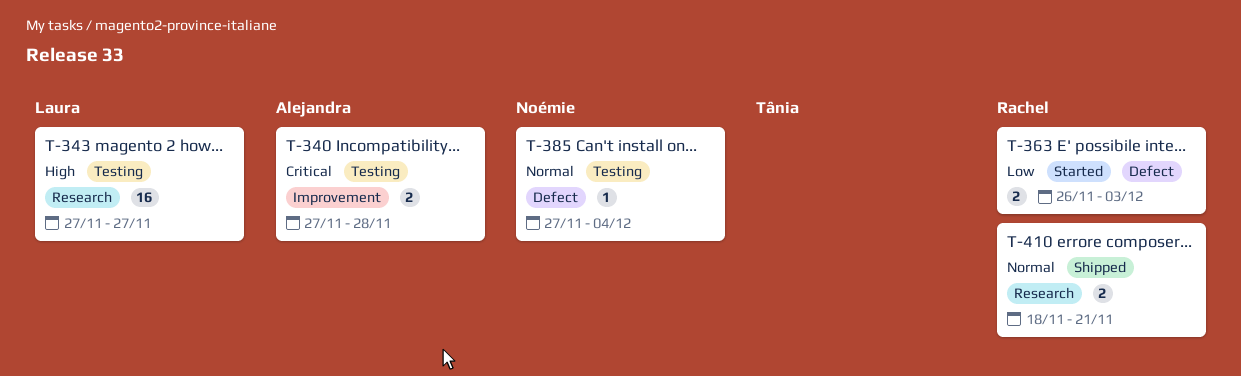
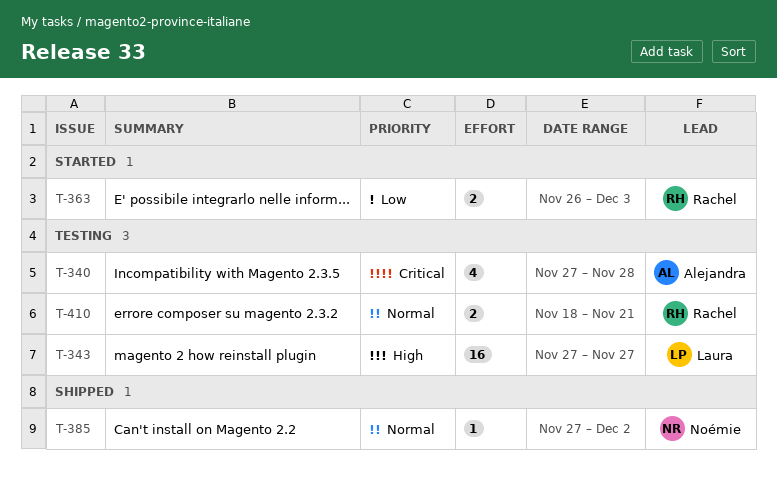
T-340, estimate: 2 -> 4
T-385, status: Testing -> Shipped
T-385, due: Dec 4 -> Dec 2
T-410, status: Shipped -> Testing

